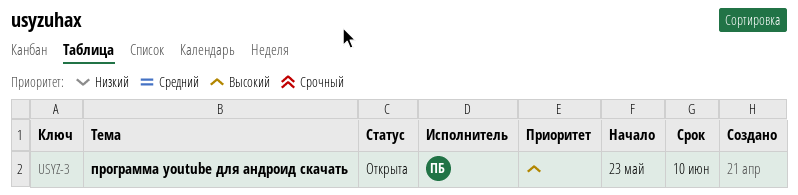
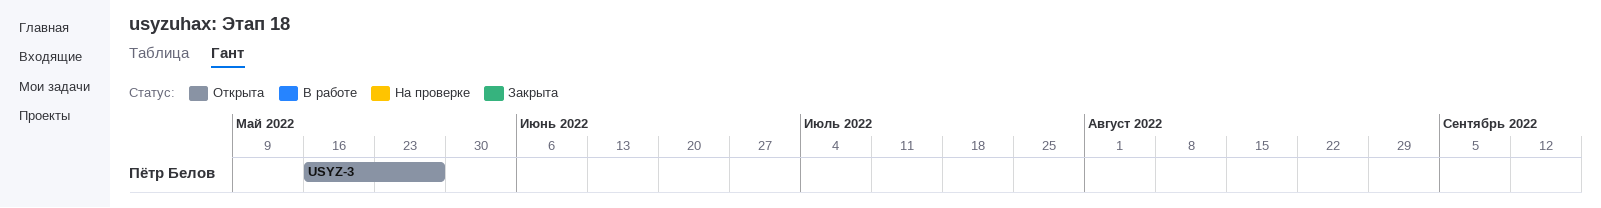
USYZ-3, start: May 23 -> May 16
USYZ-3, due: Jun 10 -> May 27

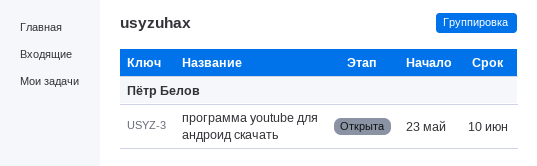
USYZ-3, start: May 16 -> May 23
USYZ-3, due: May 27 -> Jun 10

